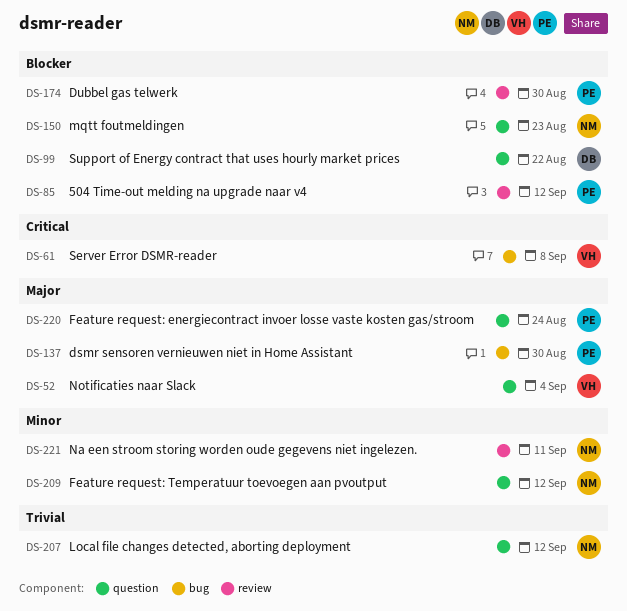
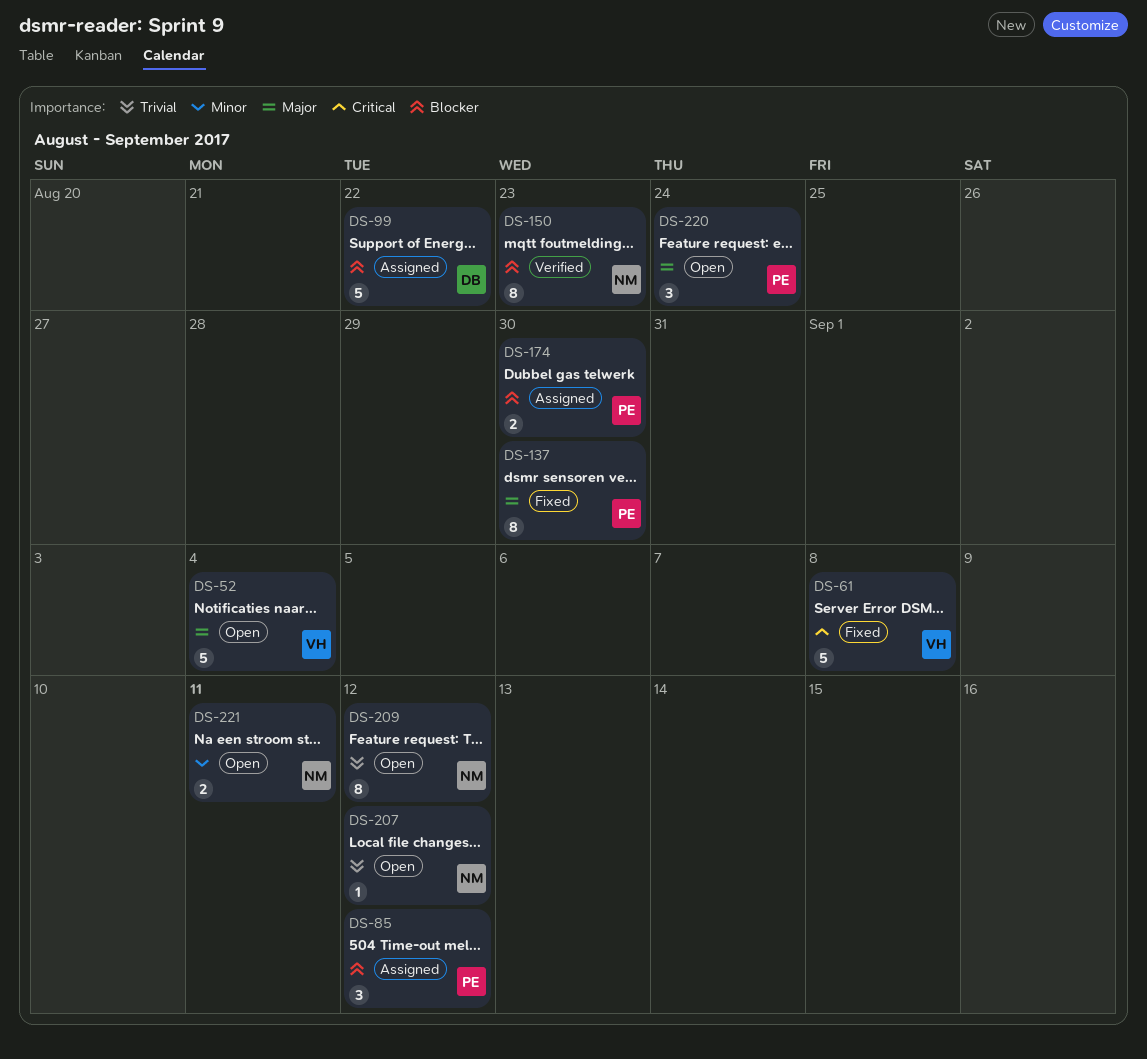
DS-209, priority: Minor -> Trivial

